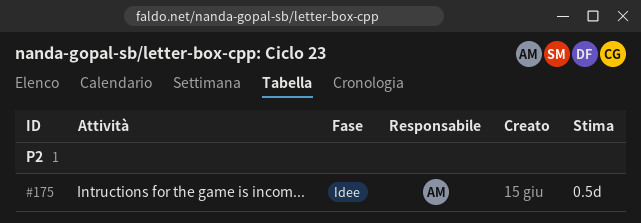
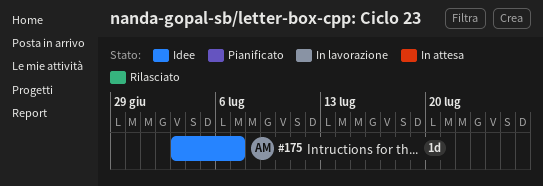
#175, estimate: 0.5d -> 1d

